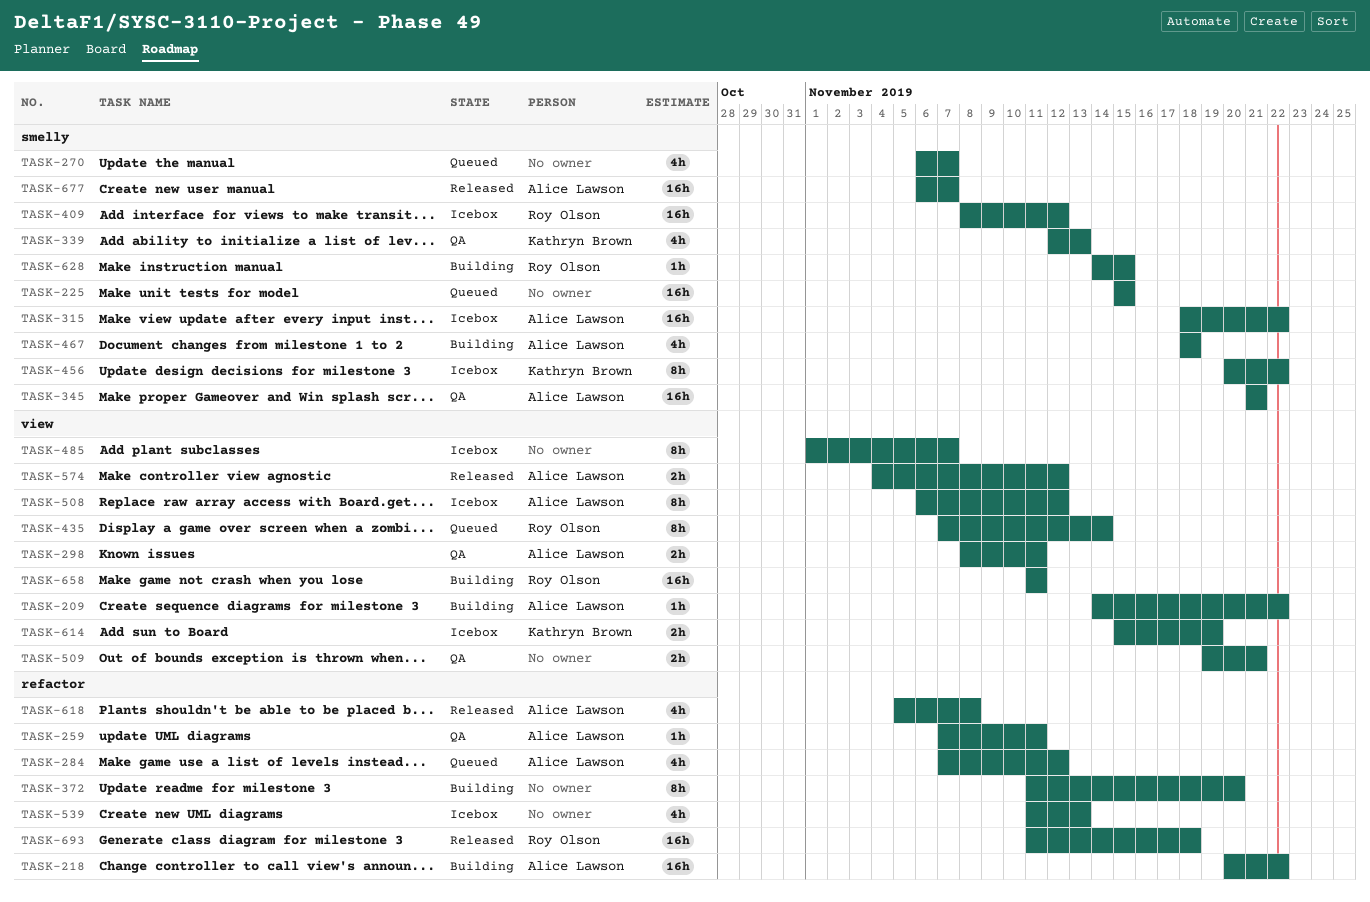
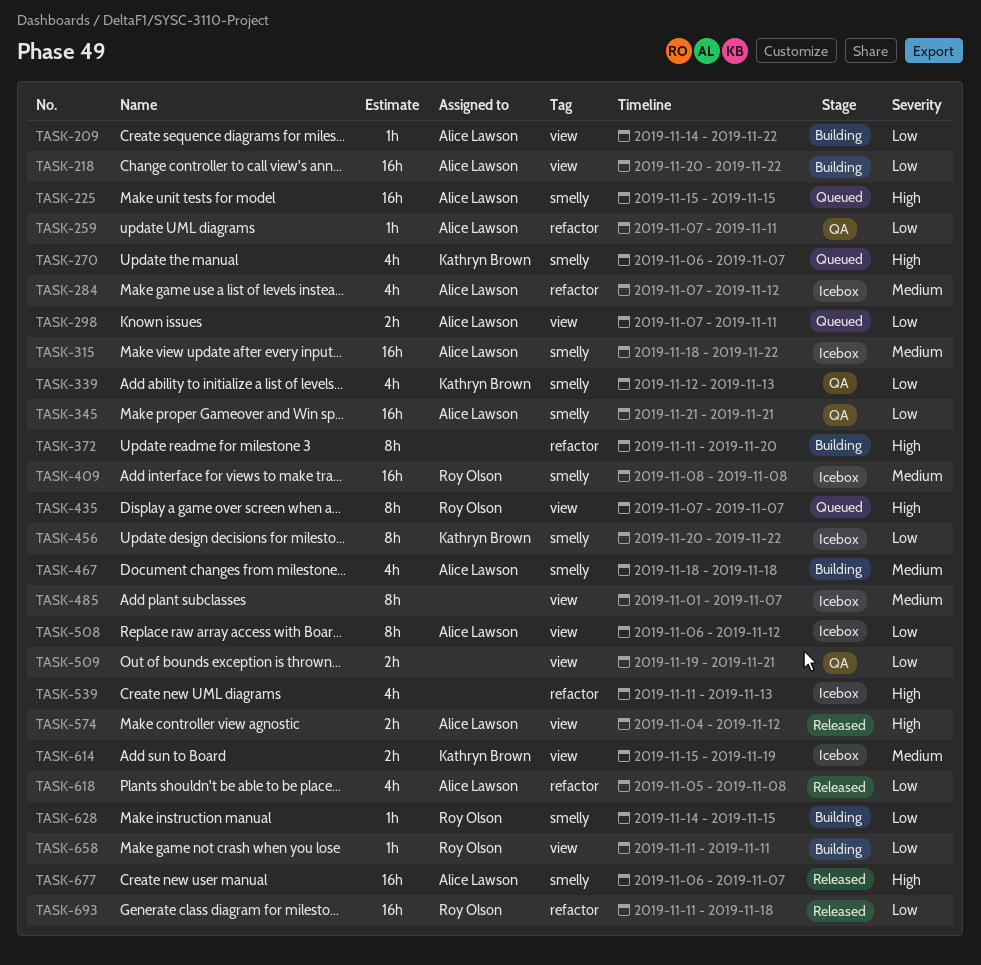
TASK-218, label: refactor -> view
TASK-225, owner: none -> Alice Lawson
TASK-270, owner: none -> Kathryn Brown
TASK-284, status: Queued -> Icebox
TASK-298, status: QA -> Queued
TASK-298, start: Nov 8 -> Nov 7
TASK-409, due: Nov 12 -> Nov 8
TASK-435, due: Nov 14 -> Nov 7
TASK-658, estimate: 16h -> 1h

